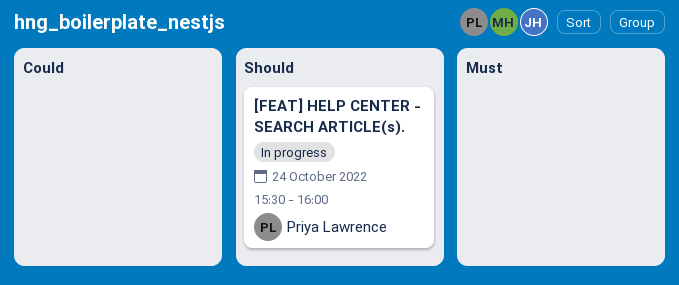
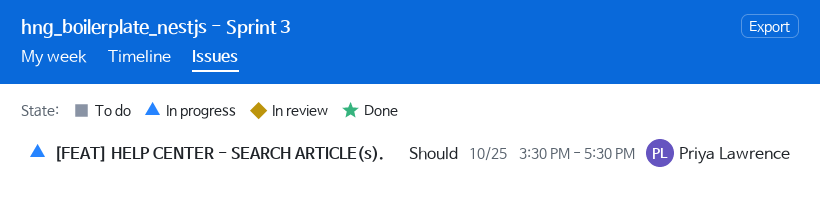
[FEAT] HELP CENTER - SEARCH ARTICLE(s)., day: Oct 24 -> Oct 25
[FEAT] HELP CENTER - SEARCH ARTICLE(s)., ends: 16:00 -> 17:30

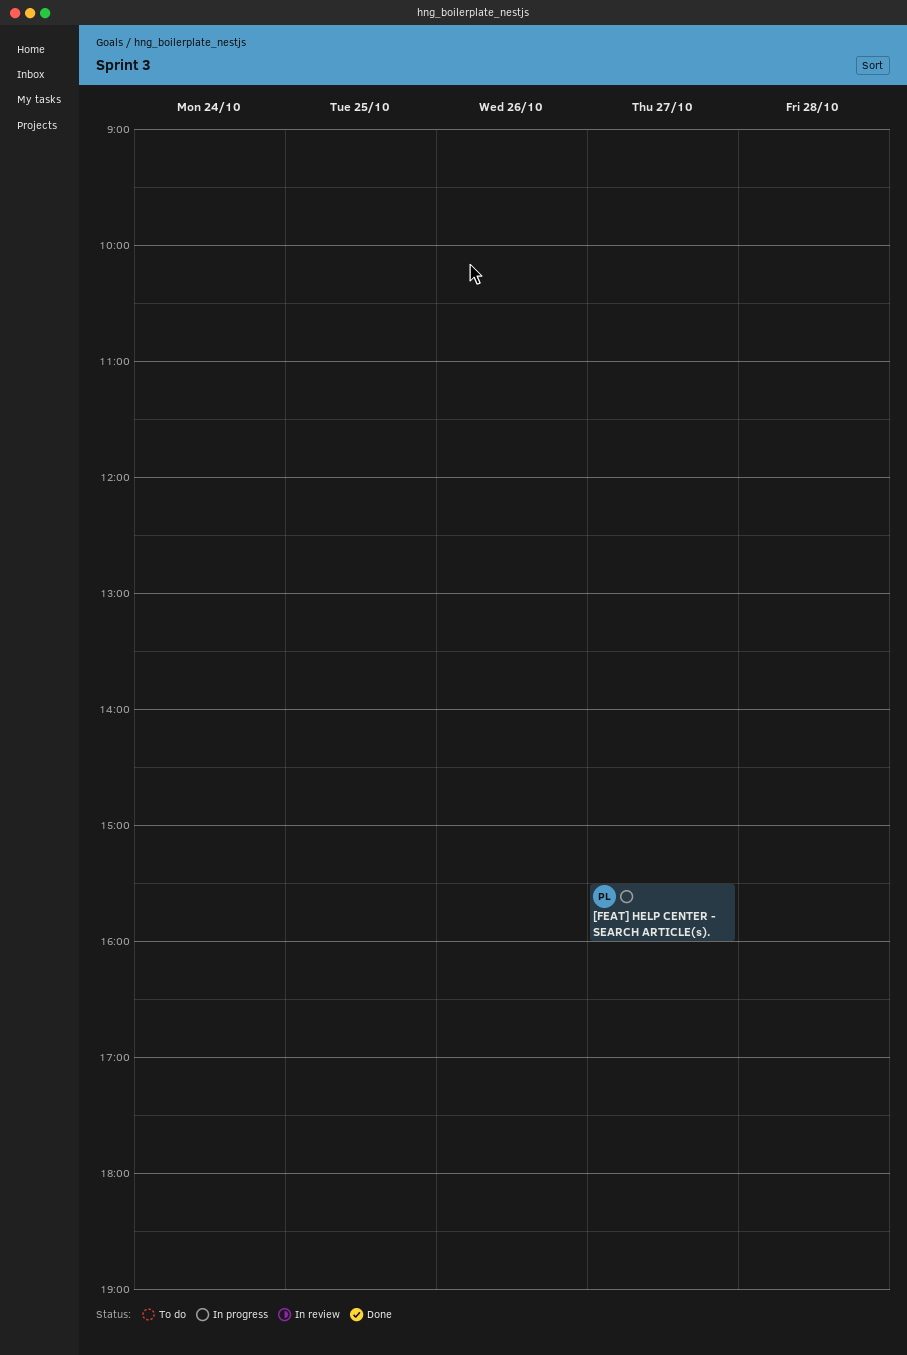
[FEAT] HELP CENTER - SEARCH ARTICLE(s)., day: Oct 25 -> Oct 27
[FEAT] HELP CENTER - SEARCH ARTICLE(s)., ends: 17:30 -> 16:00

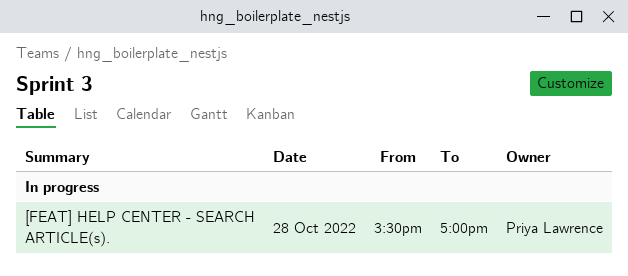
[FEAT] HELP CENTER - SEARCH ARTICLE(s)., day: Oct 27 -> Oct 28
[FEAT] HELP CENTER - SEARCH ARTICLE(s)., ends: 16:00 -> 17:00

